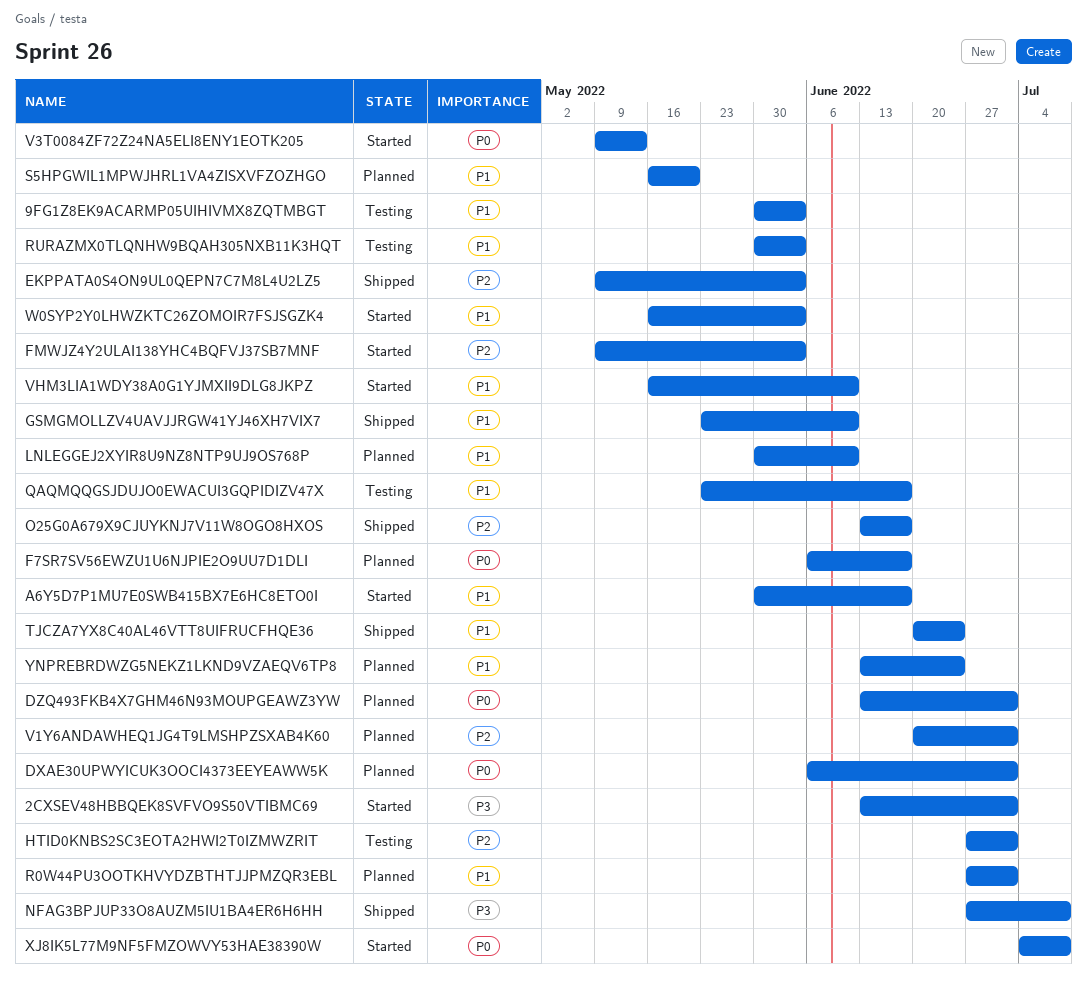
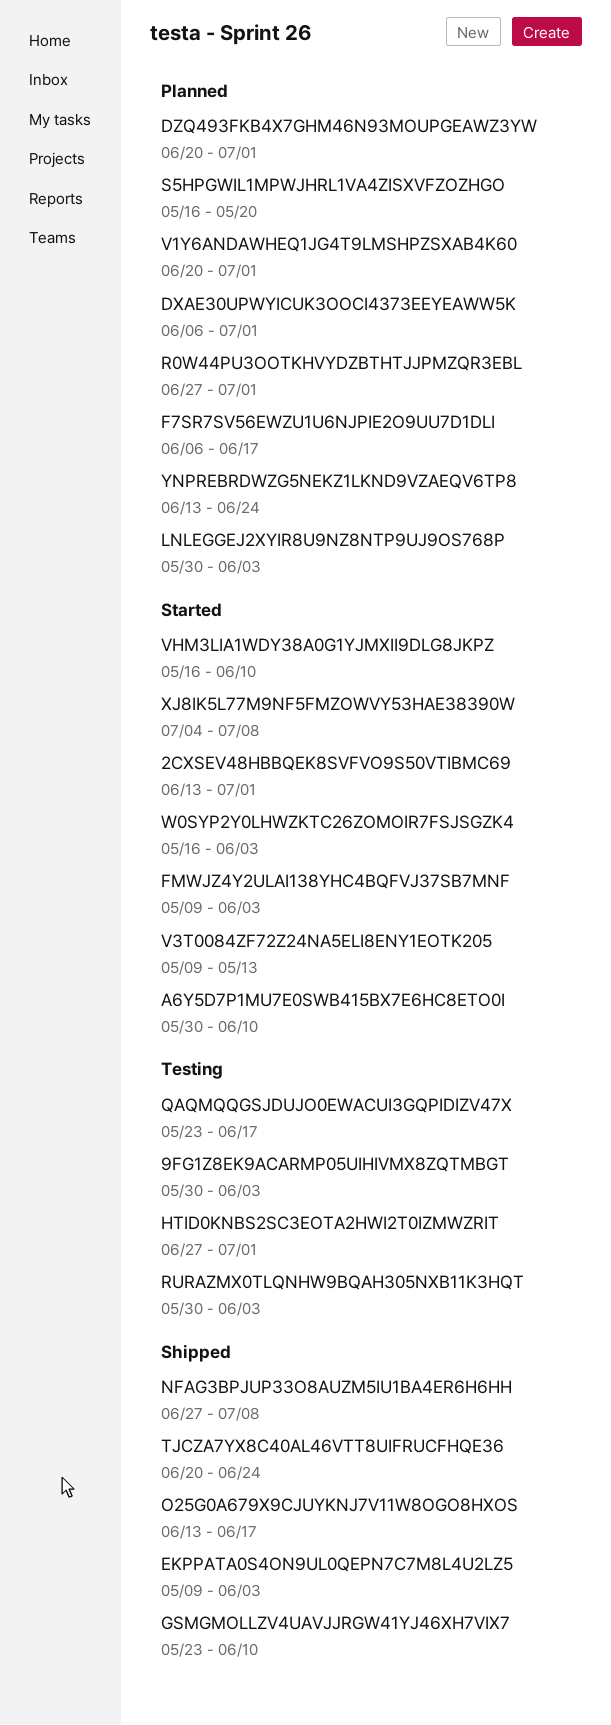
A6Y5D7P1MU7E0SWB415BX7E6HC8ETO0I, due: Jun 17 -> Jun 10
DZQ493FKB4X7GHM46N93MOUPGEAWZ3YW, start: Jun 13 -> Jun 20
LNLEGGEJ2XYIR8U9NZ8NTP9UJ9OS768P, due: Jun 10 -> Jun 3

